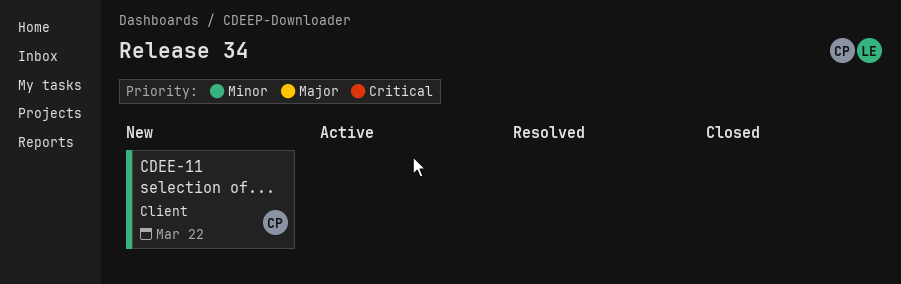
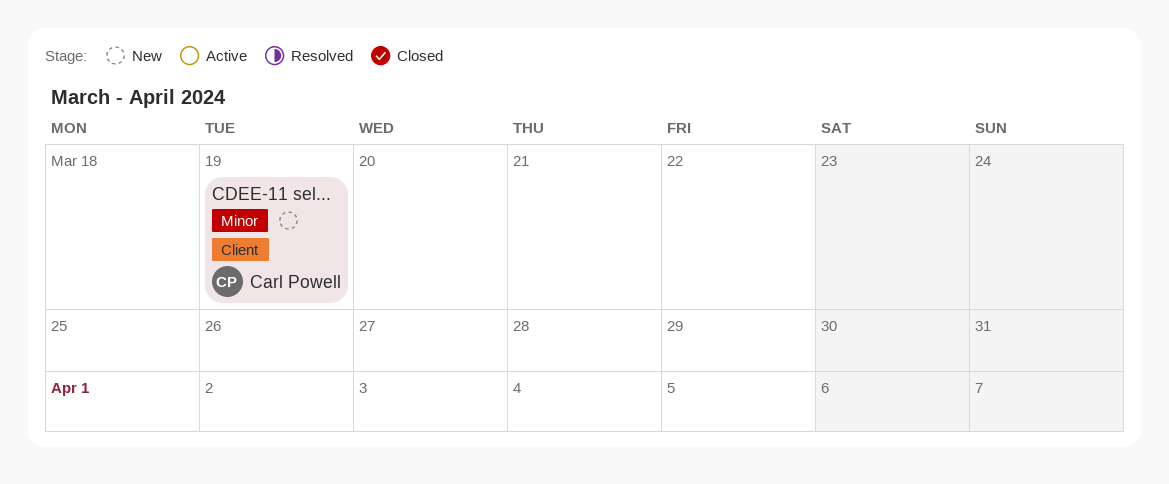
CDEE-11, due: Mar 22 -> Mar 19

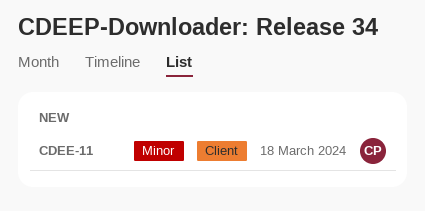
CDEE-11, due: Mar 19 -> Mar 18

